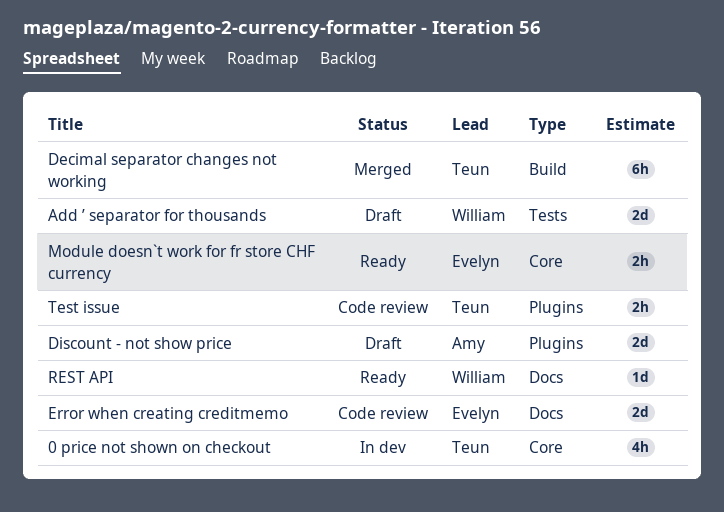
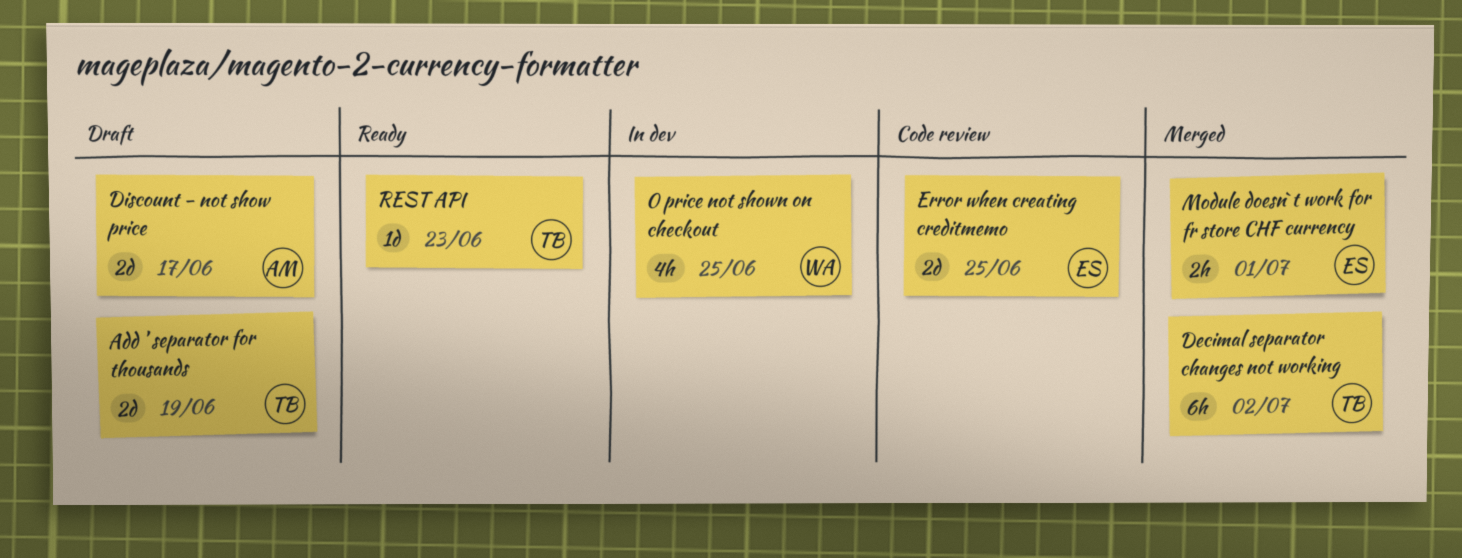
0 price not shown on checkout, owner: Teun -> William
Add ’ separator for thousands, owner: William -> Teun
Module doesn`t work for fr store CHF currency, status: Ready -> Merged
REST API, owner: William -> Teun
Test issue: present -> none

